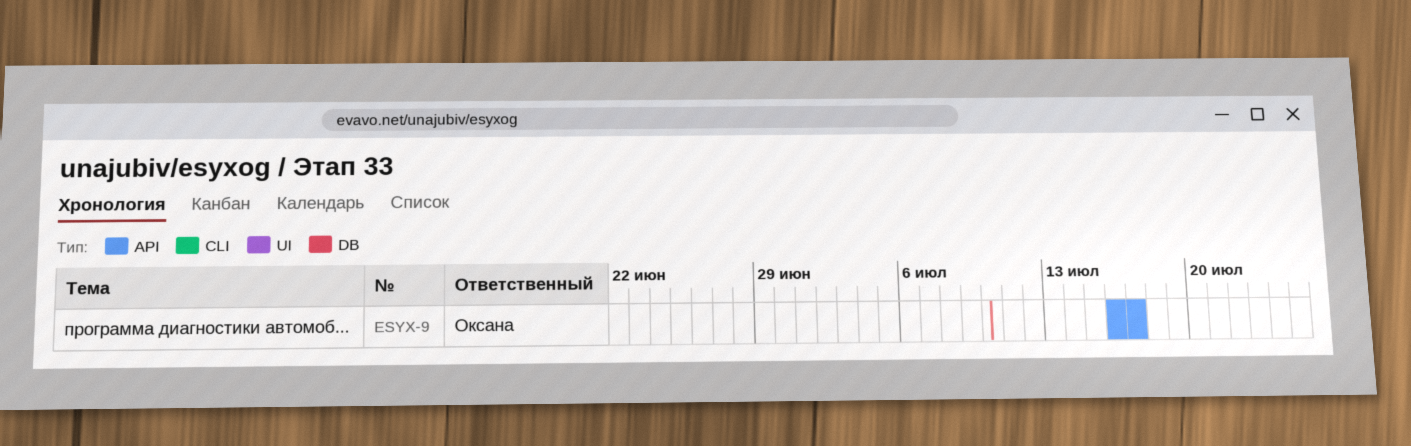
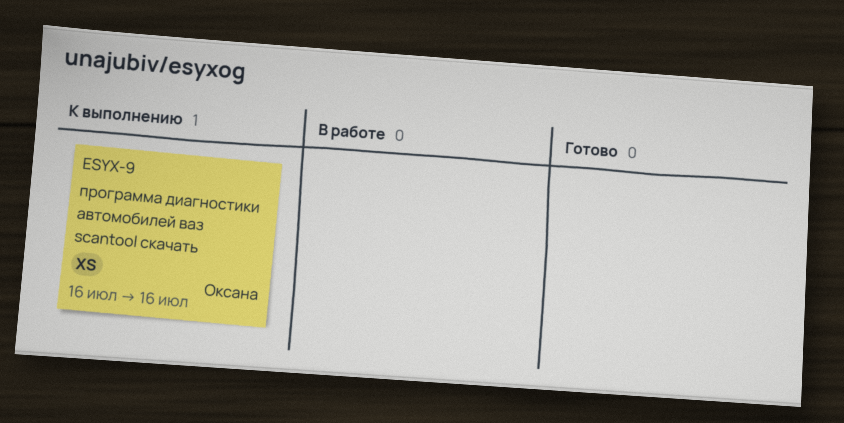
ESYX-9, due: Jul 17 -> Jul 16

